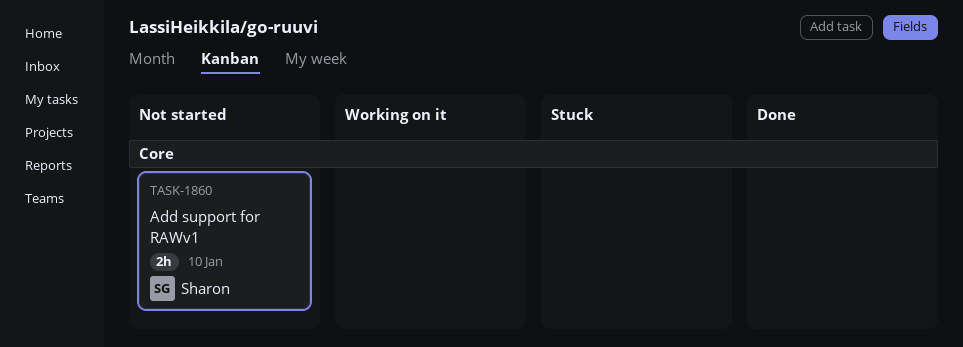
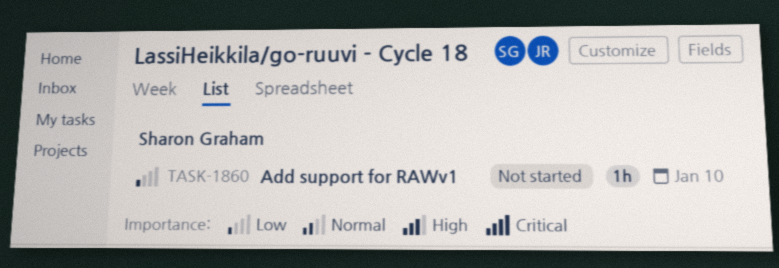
TASK-1860, estimate: 2h -> 1h

